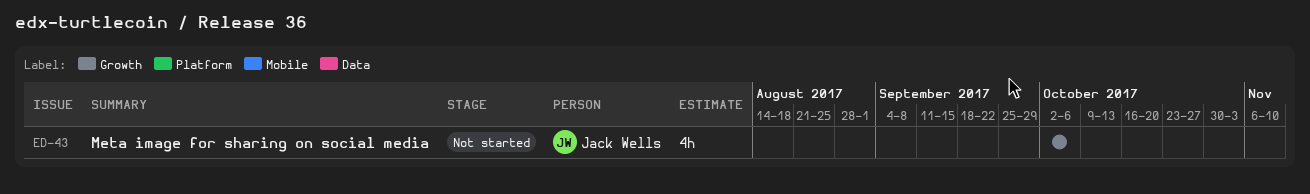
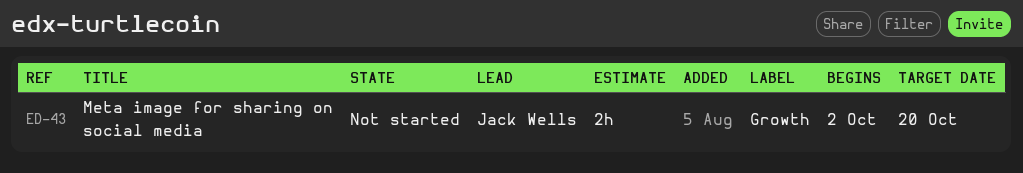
ED-43, estimate: 4h -> 2h
ED-43, due: Oct 6 -> Oct 20

